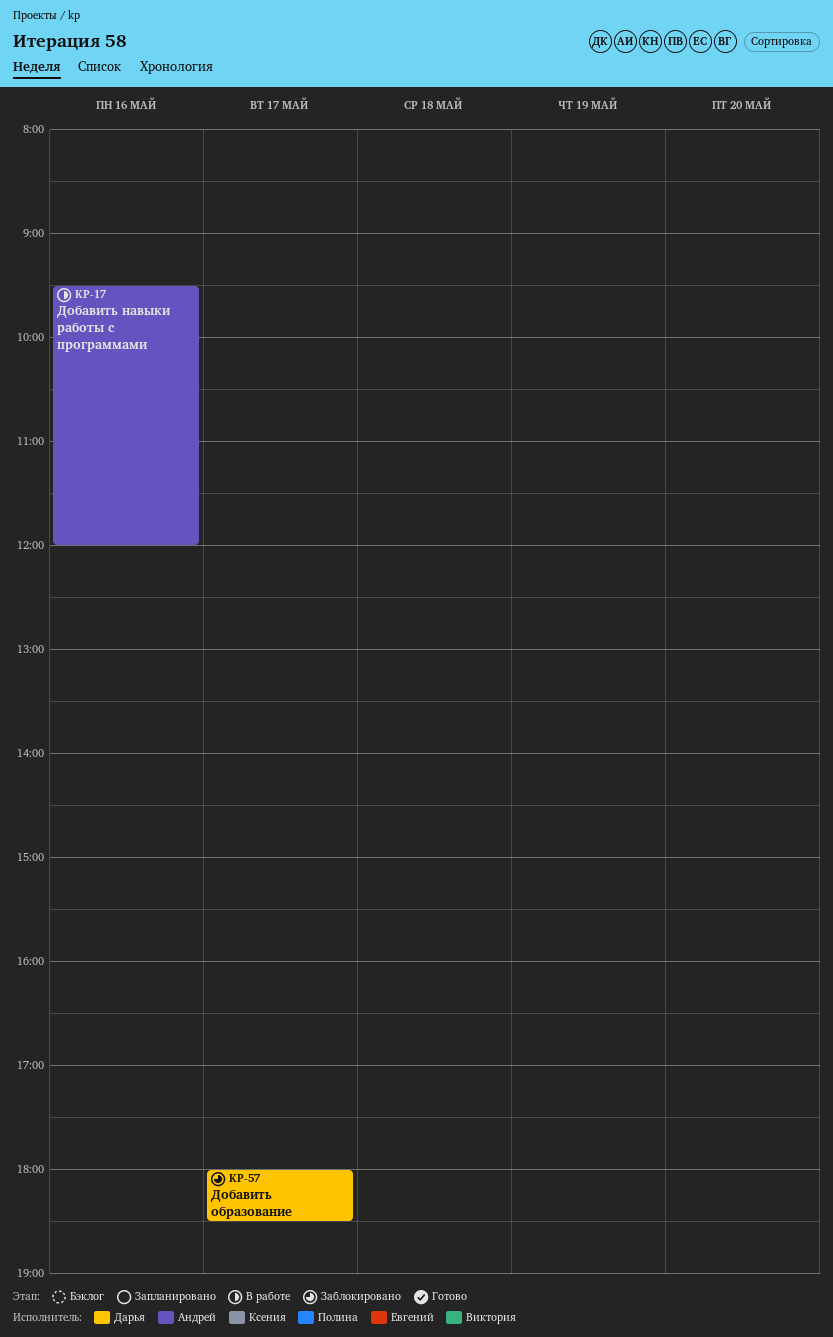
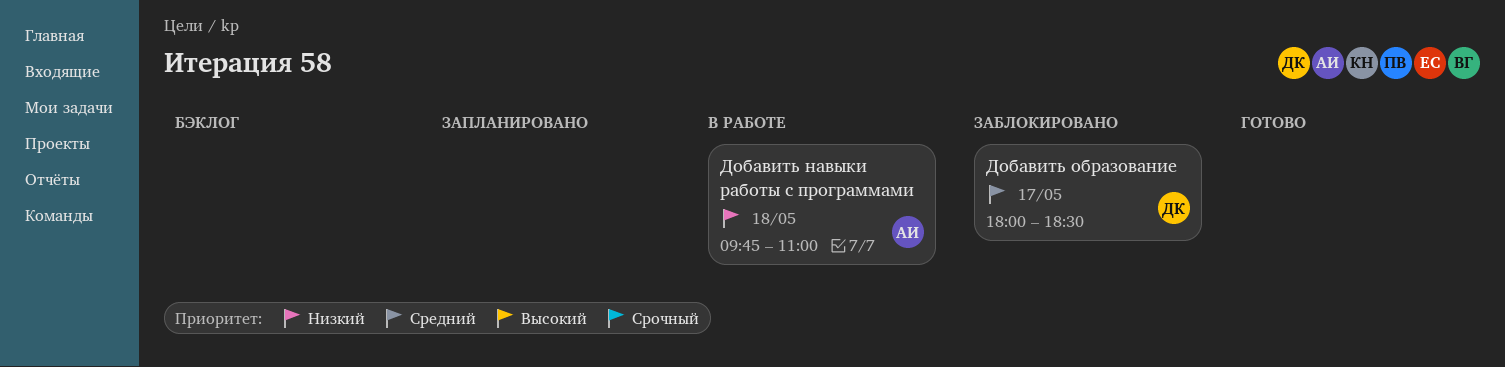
Добавить навыки работы с программами, day: May 16 -> May 18
Добавить навыки работы с программами, begins: 09:30 -> 09:45
Добавить навыки работы с программами, ends: 12:00 -> 11:00

